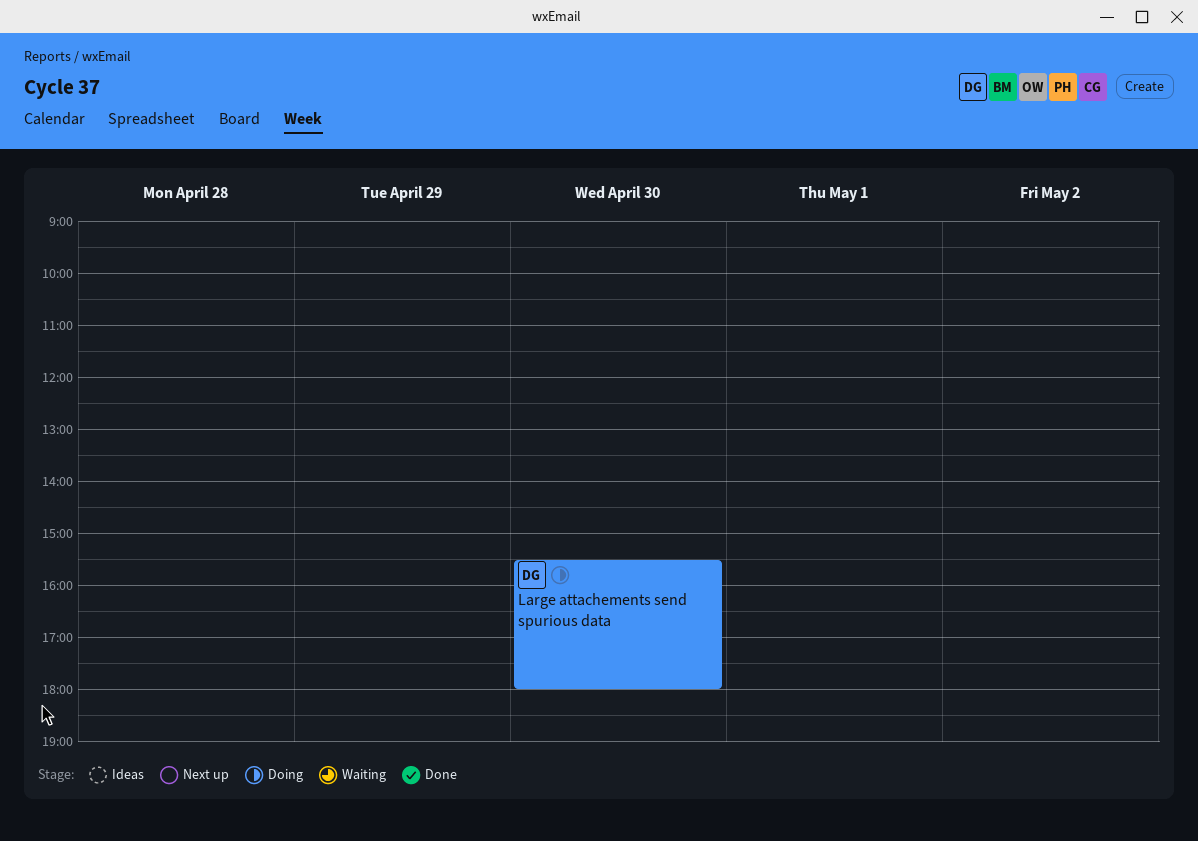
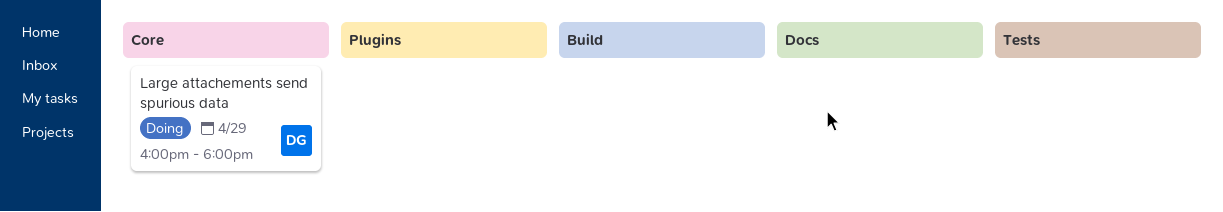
Large attachements send spurious data, day: Apr 30 -> Apr 29
Large attachements send spurious data, begins: 15:30 -> 16:00

